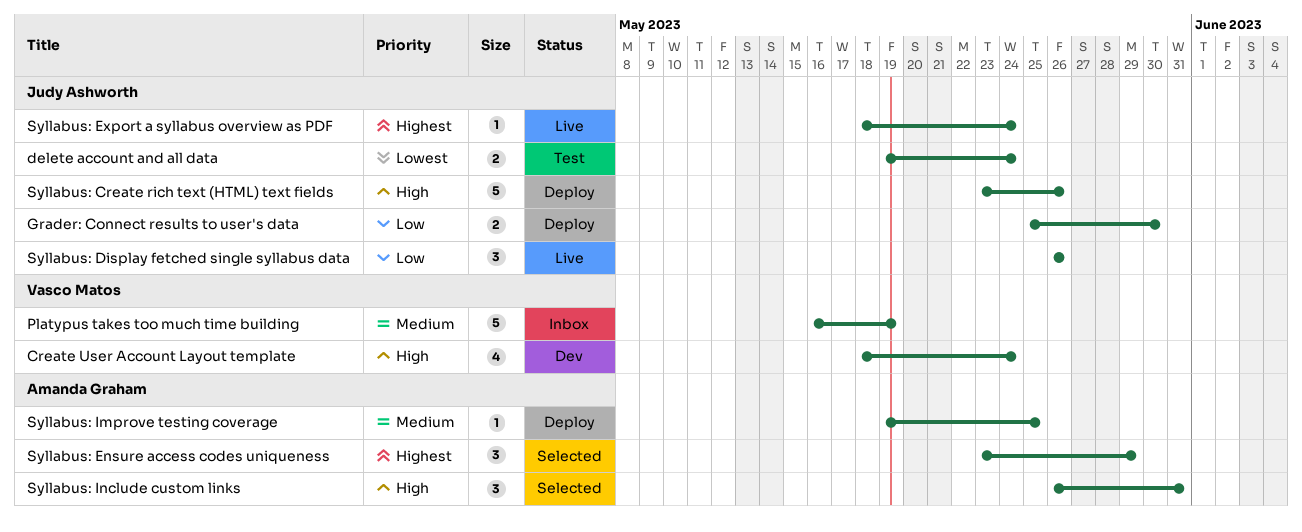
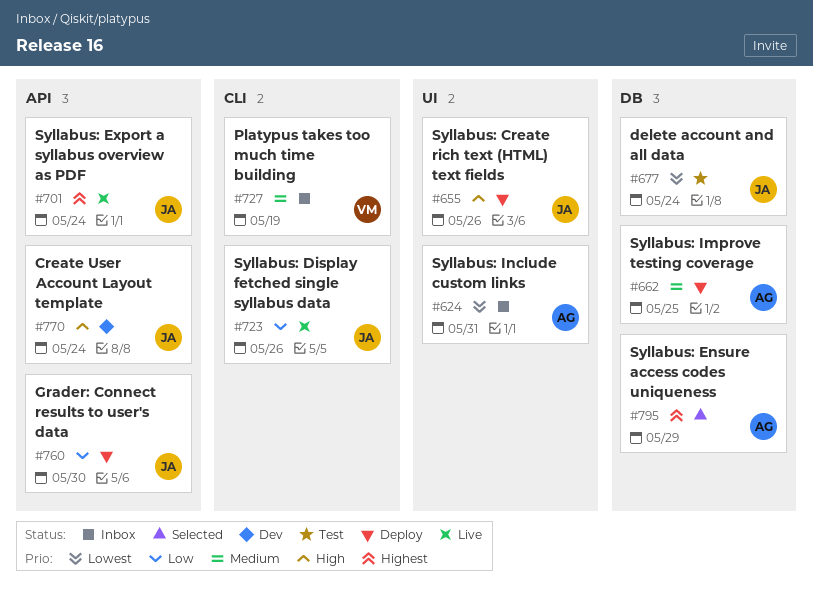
Create User Account Layout template, owner: Vasco Matos -> Judy Ashworth
Syllabus: Include custom links, status: Selected -> Inbox
Syllabus: Include custom links, priority: High -> Lowest

